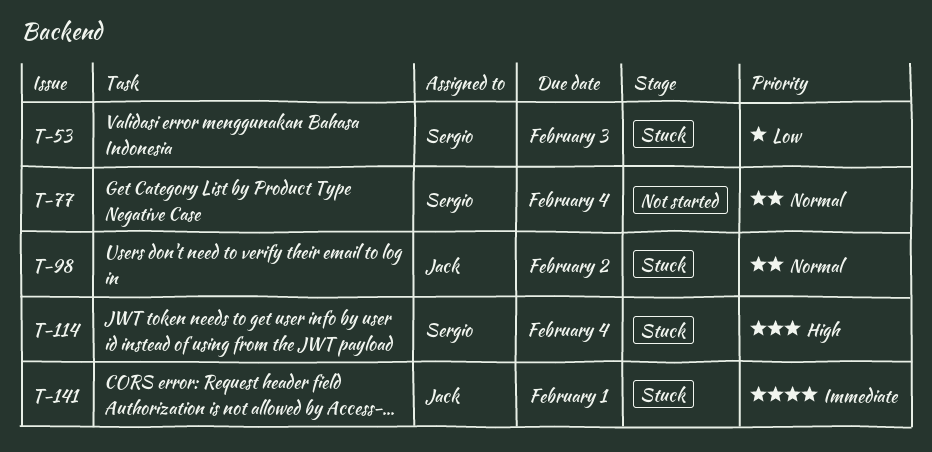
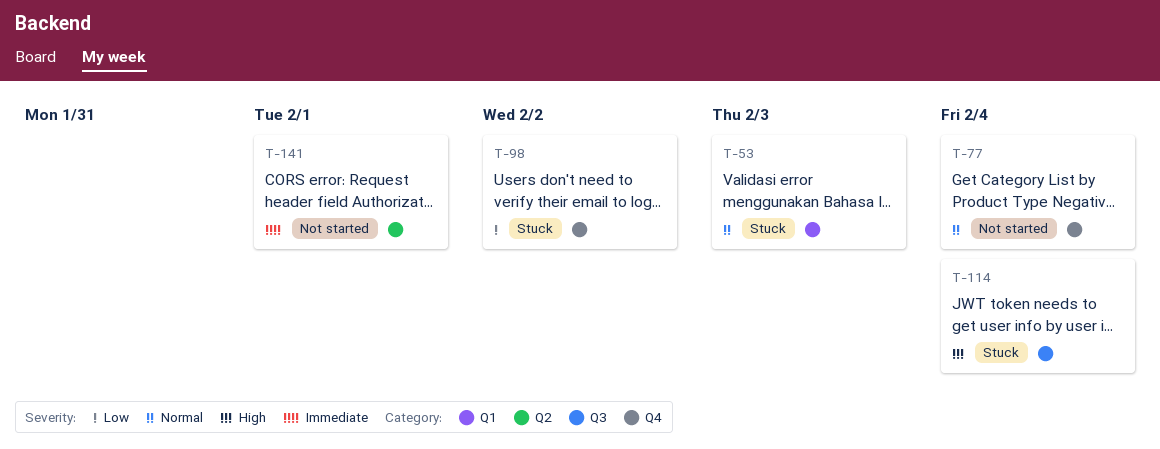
T-53, priority: Low -> Normal
T-98, priority: Normal -> Low
T-141, status: Stuck -> Not started

